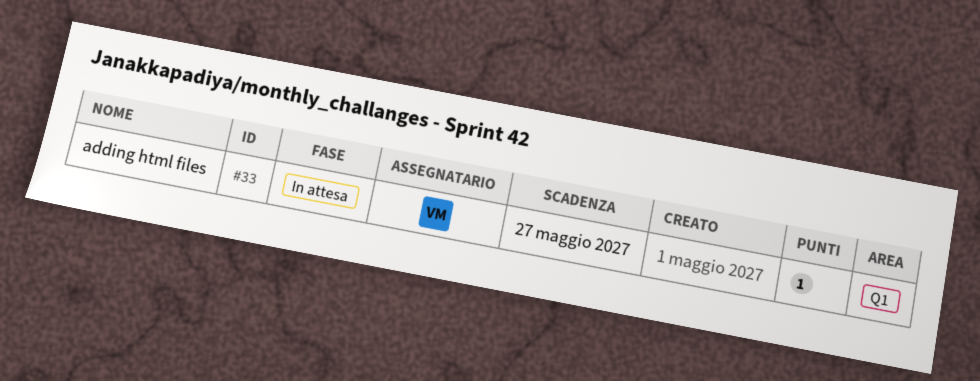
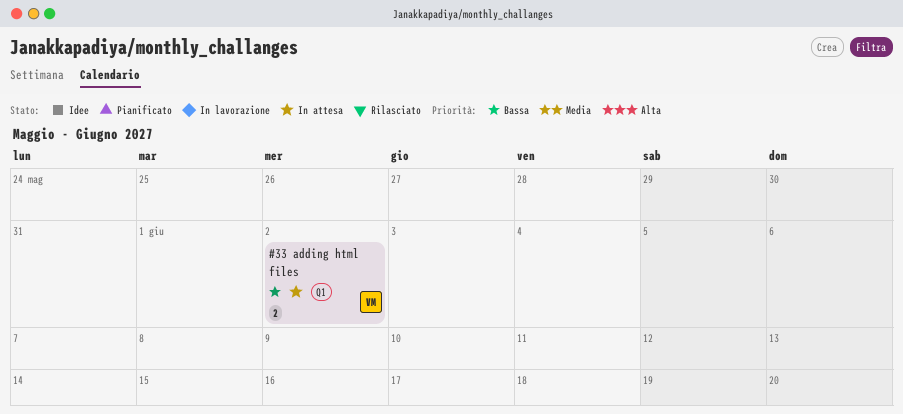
#33, estimate: 1 -> 2
#33, due: May 27 -> Jun 2

